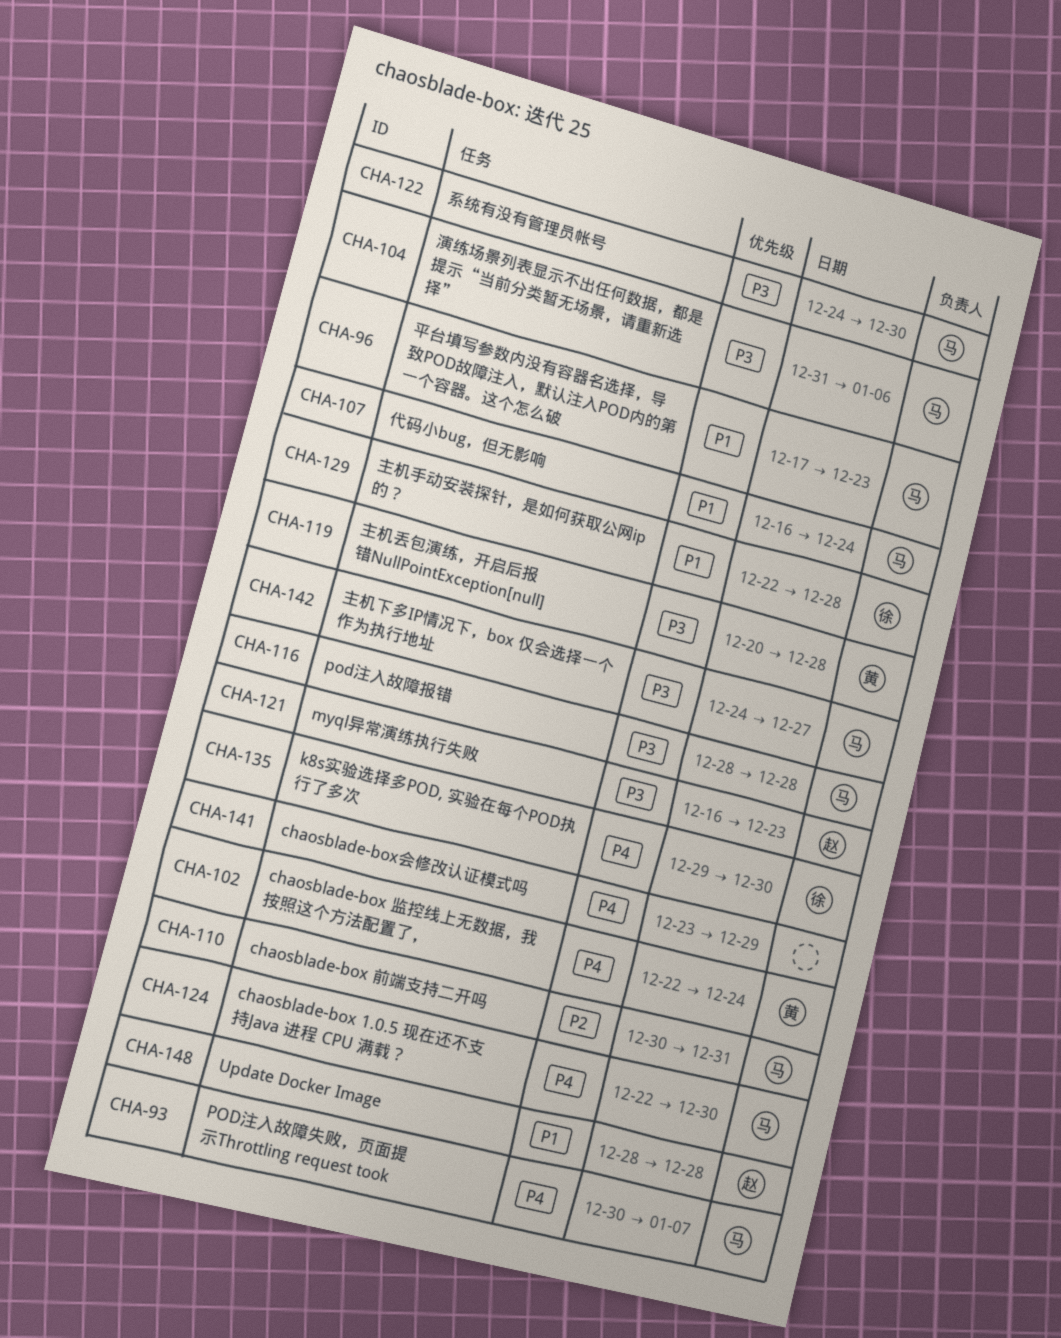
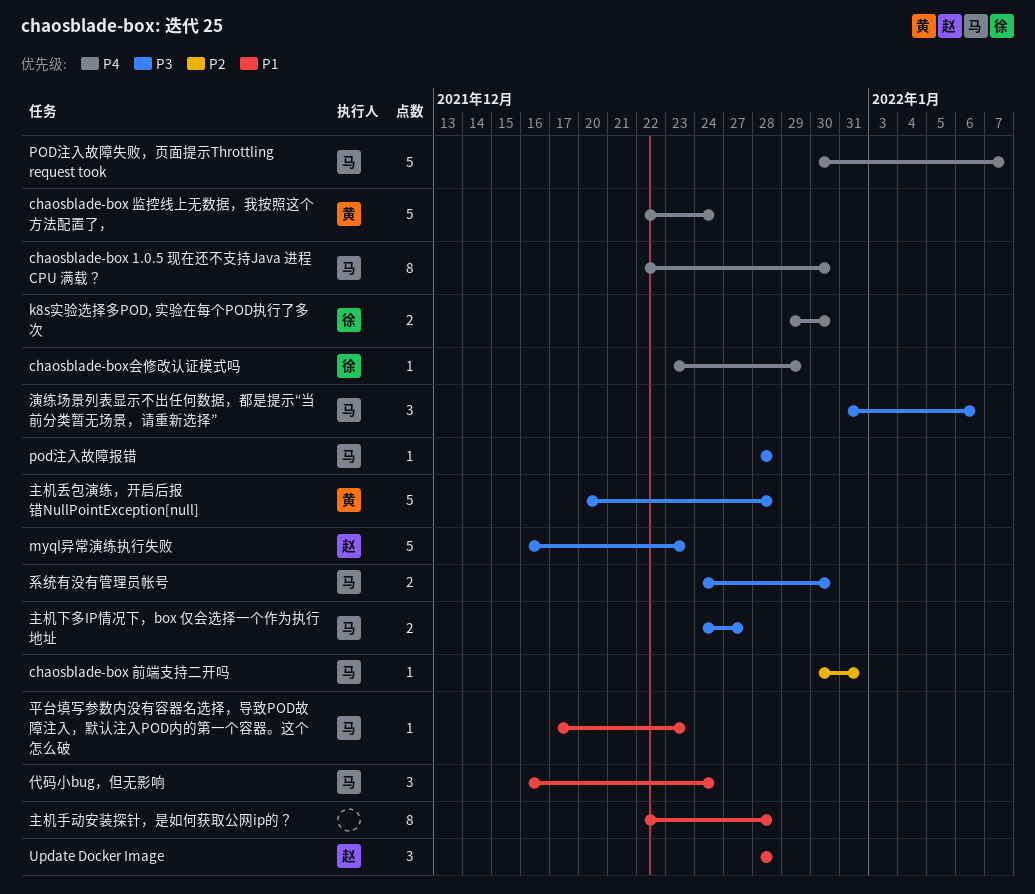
chaosblade-box会修改认证模式吗, owner: none -> 徐
主机手动安装探针，是如何获取公网ip的？, owner: 徐 -> none

